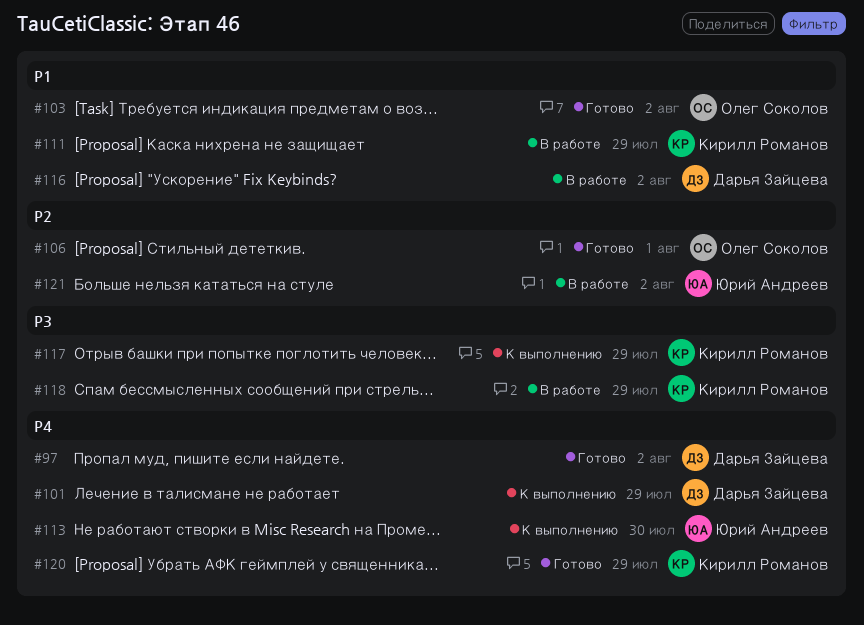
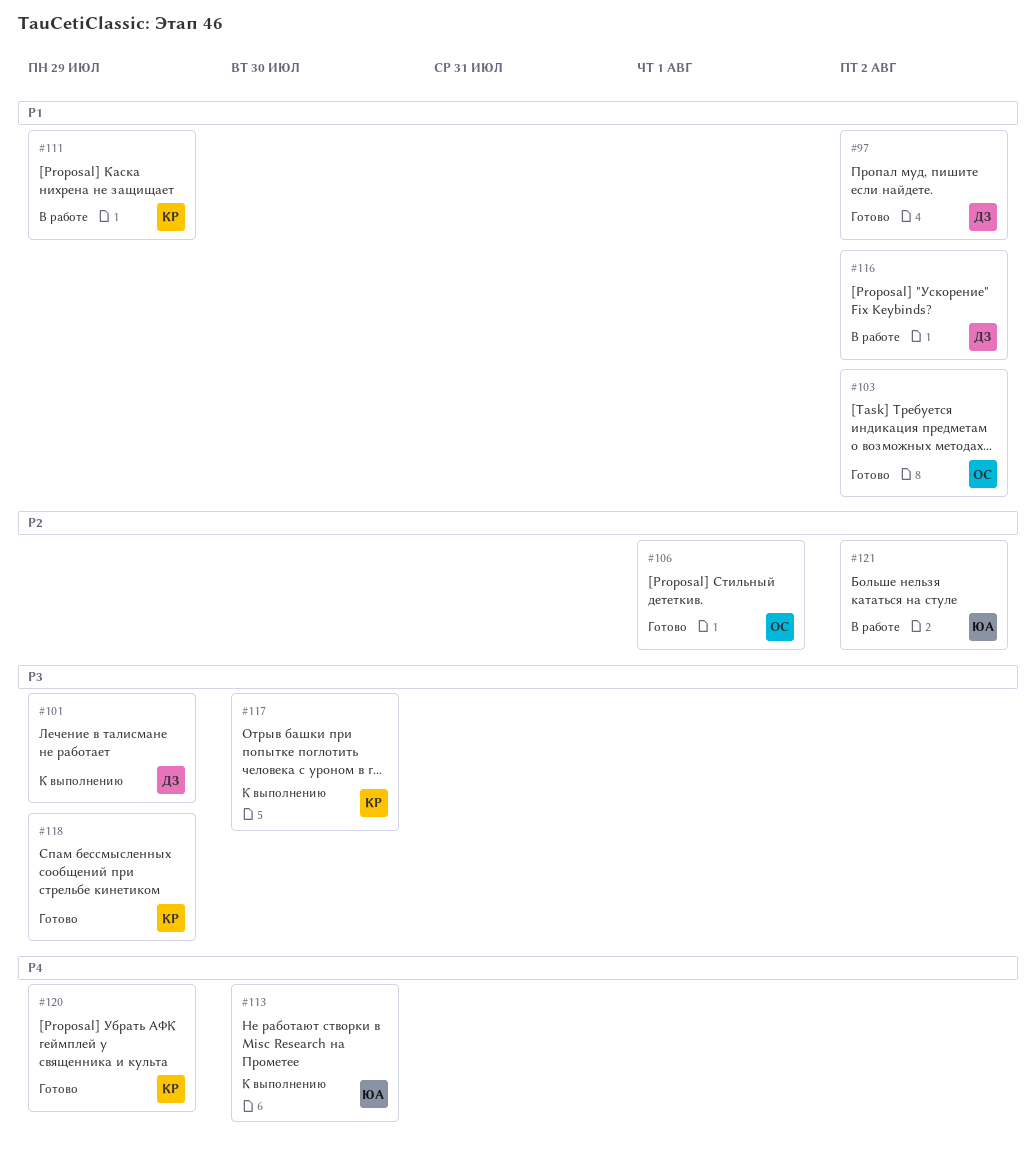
#97, priority: P4 -> P1
#101, priority: P4 -> P3
#117, due: Jul 29 -> Jul 30
#118, status: В работе -> Готово

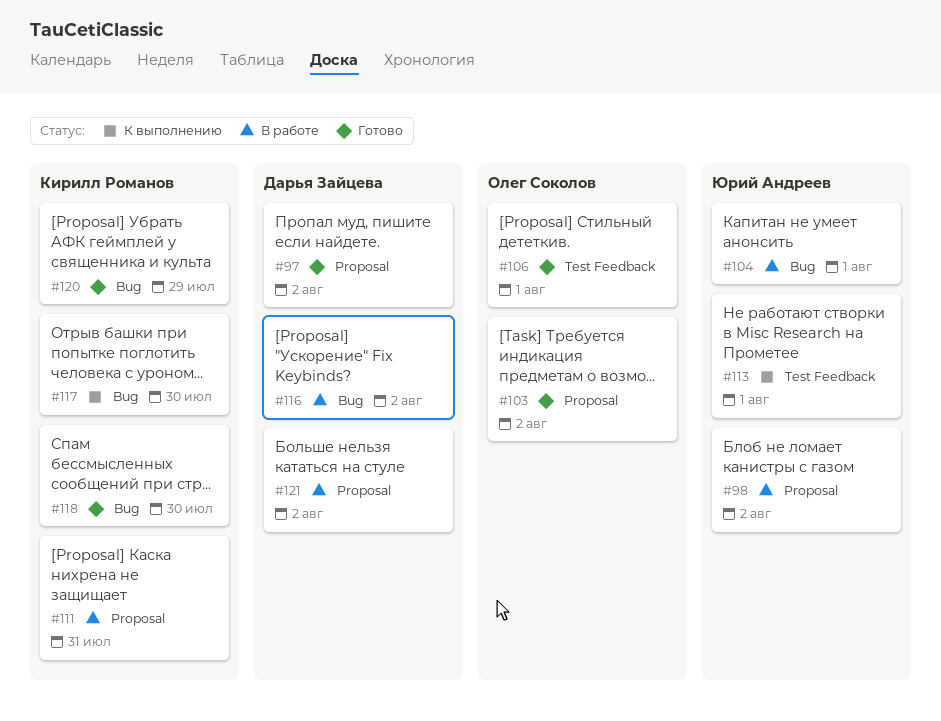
#98: none -> present
#101: present -> none
#104: none -> present
#111, due: Jul 29 -> Jul 31
#113, due: Jul 30 -> Aug 1
#118, due: Jul 29 -> Jul 30
#121, owner: Юрий Андреев -> Дарья Зайцева

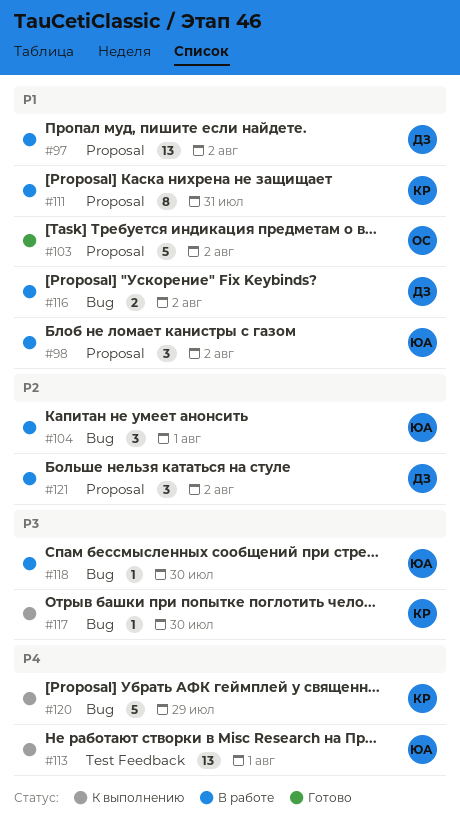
#97, status: Готово -> В работе
#106: present -> none
#118, status: Готово -> В работе
#118, owner: Кирилл Романов -> Юрий Андреев
#120, status: Готово -> К выполнению

